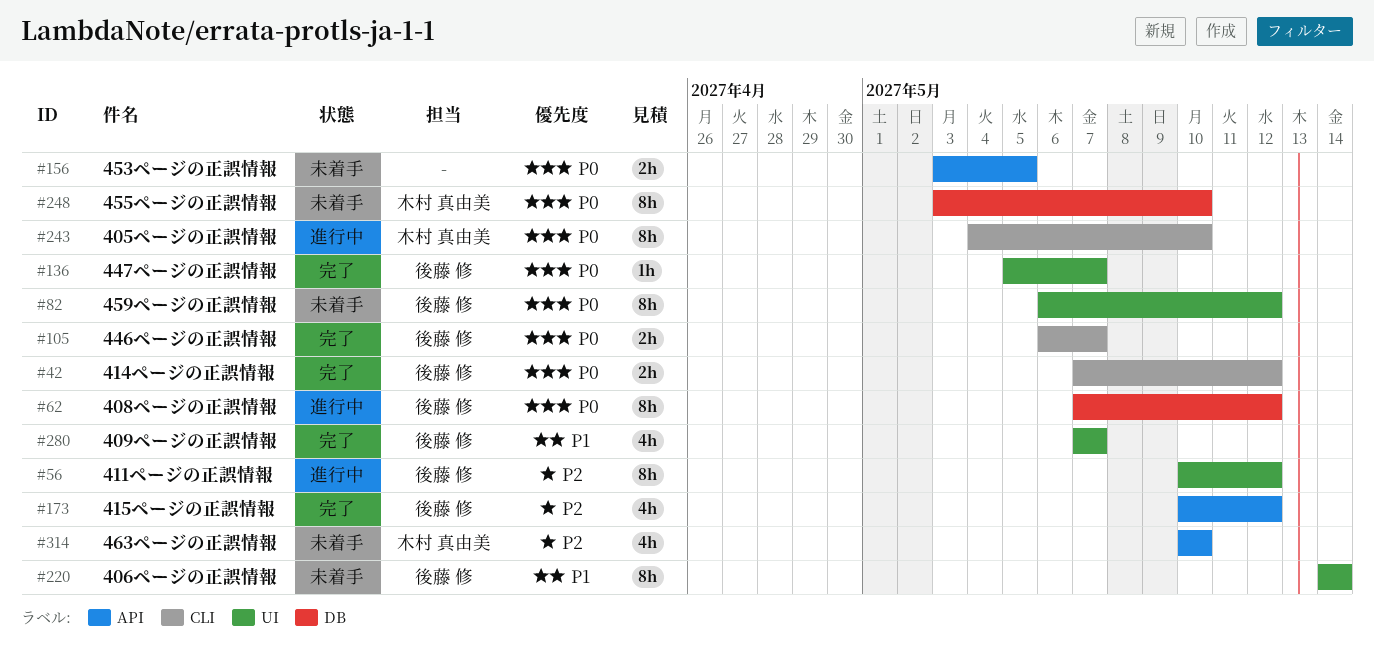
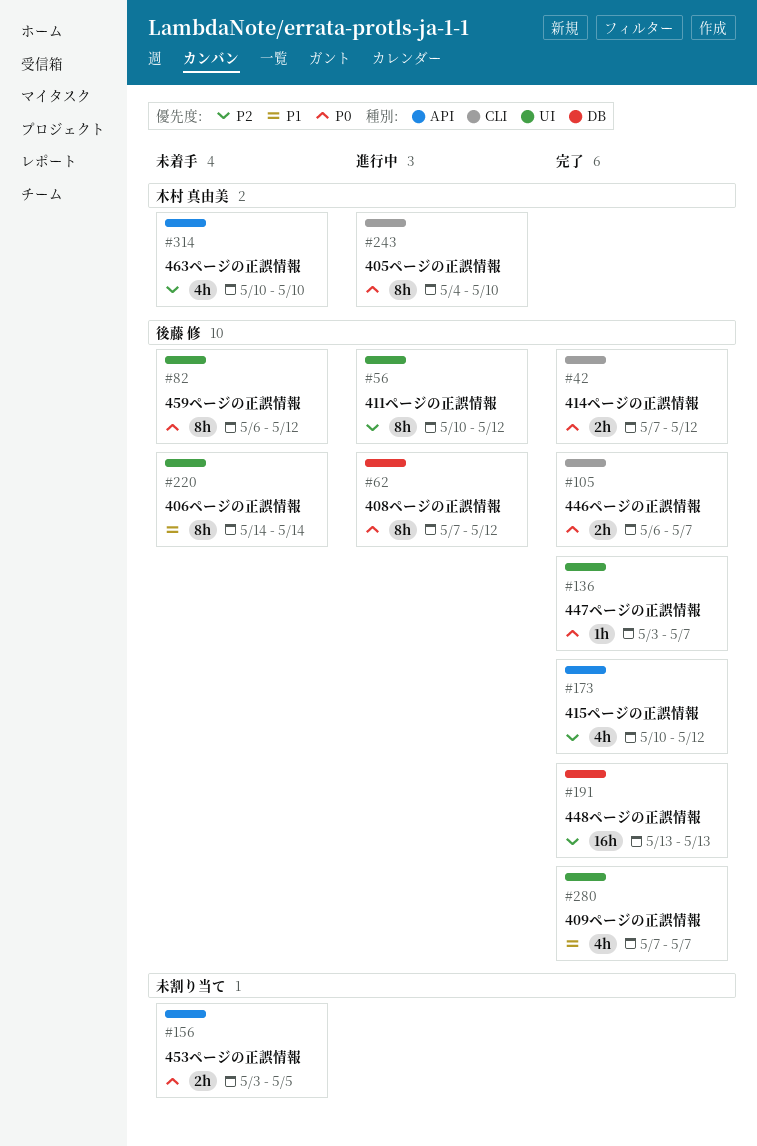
#136, start: May 5 -> May 3
#191: none -> present
#248: present -> none

